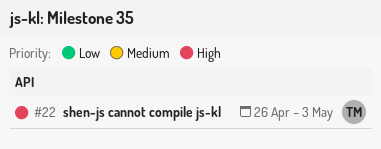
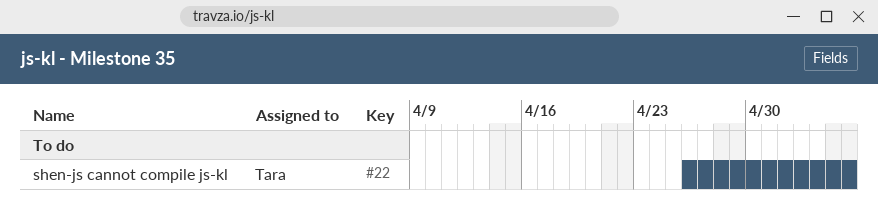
#22, due: May 3 -> May 6

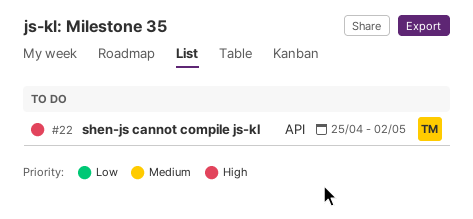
#22, start: Apr 26 -> Apr 25
#22, due: May 6 -> May 2

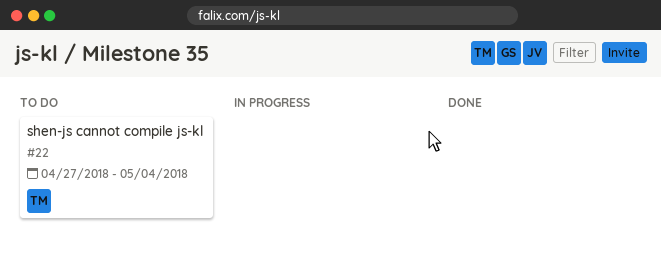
#22, start: Apr 25 -> Apr 27
#22, due: May 2 -> May 4

